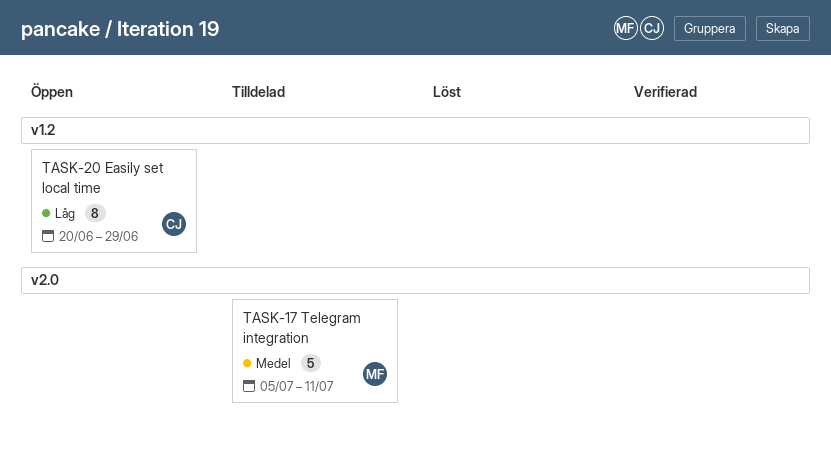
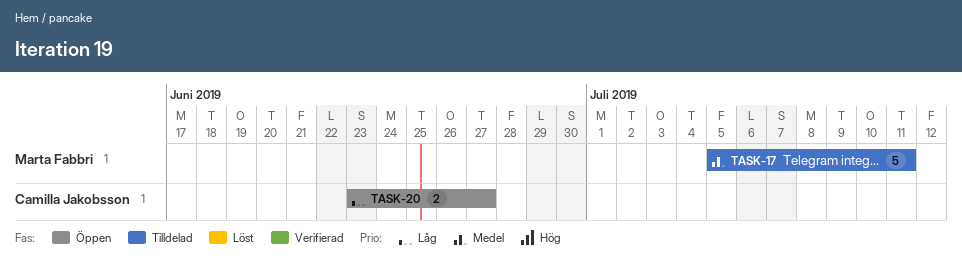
TASK-20, estimate: 8 -> 2
TASK-20, start: Jun 20 -> Jun 23
TASK-20, due: Jun 29 -> Jun 27

